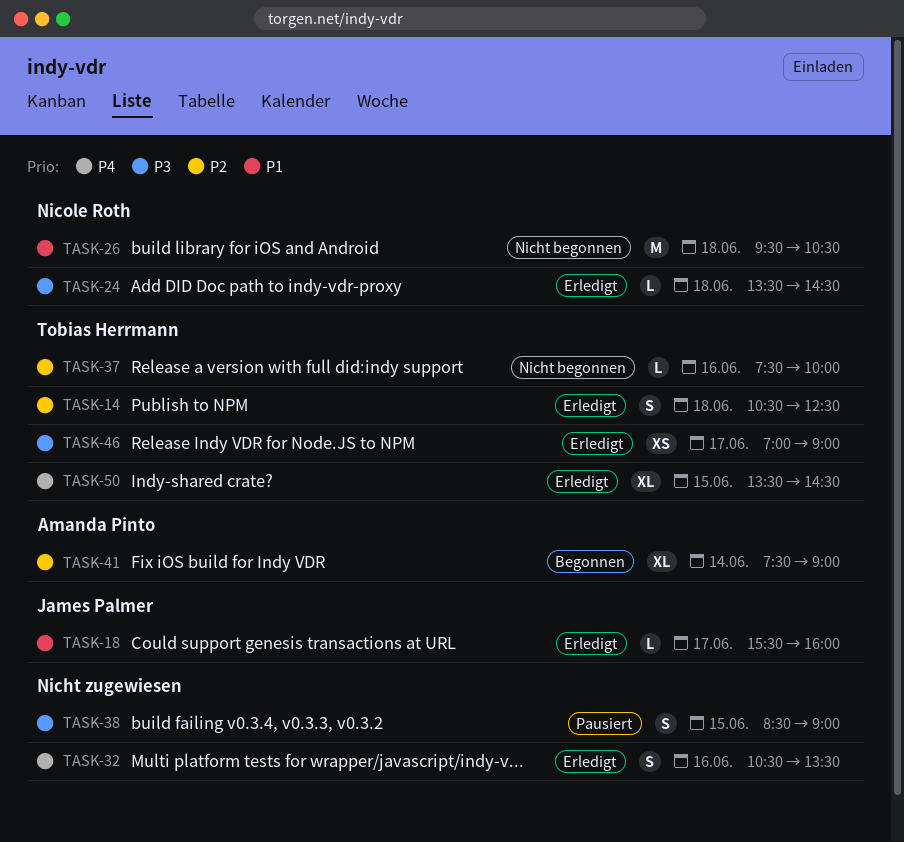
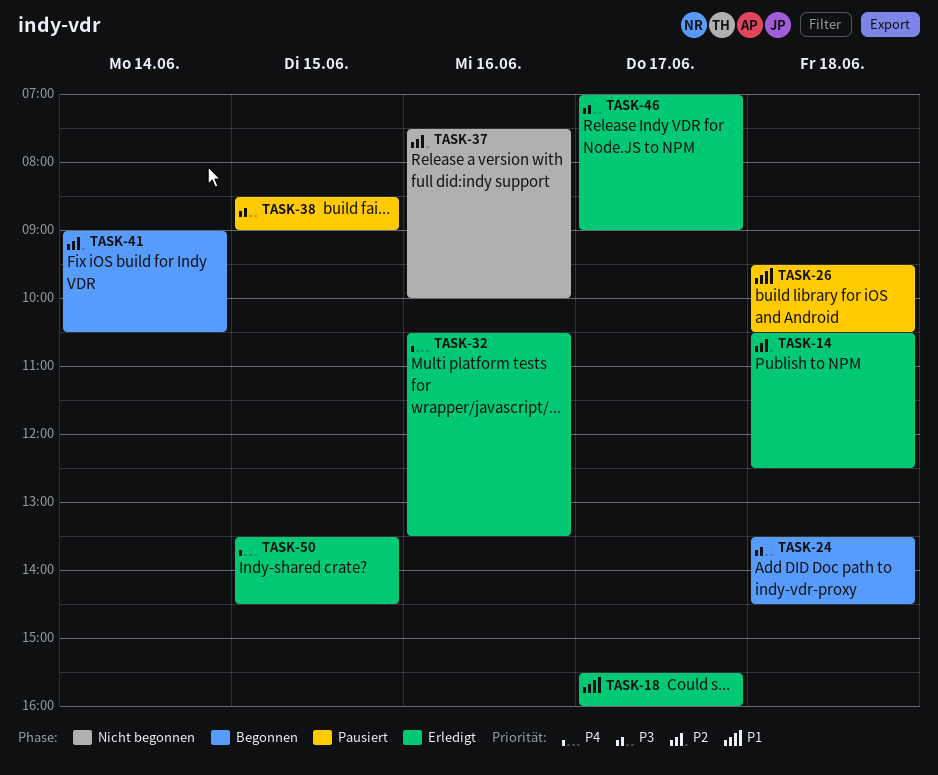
TASK-24, status: Erledigt -> Begonnen
TASK-26, status: Nicht begonnen -> Pausiert
TASK-41, begins: 07:30 -> 09:00
TASK-41, ends: 09:00 -> 10:30

